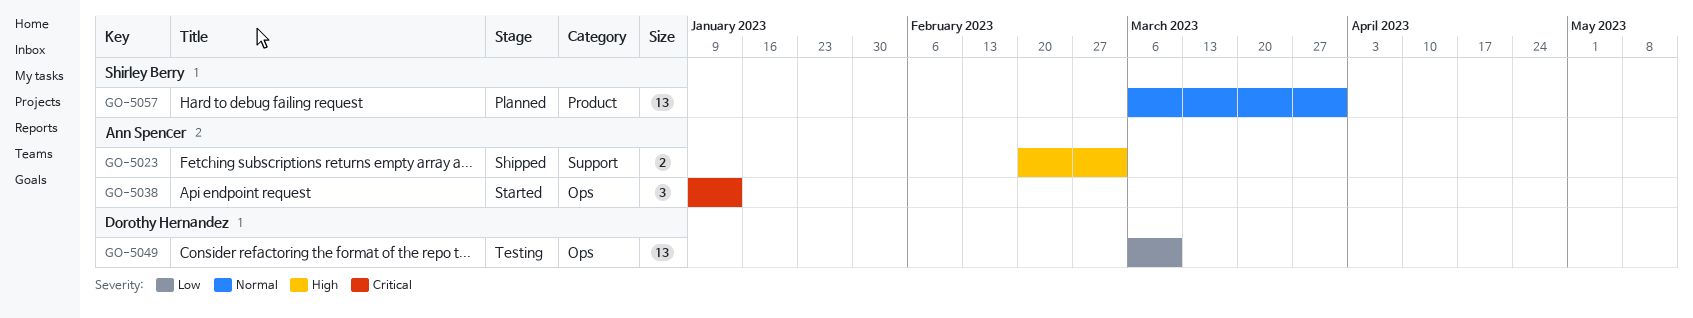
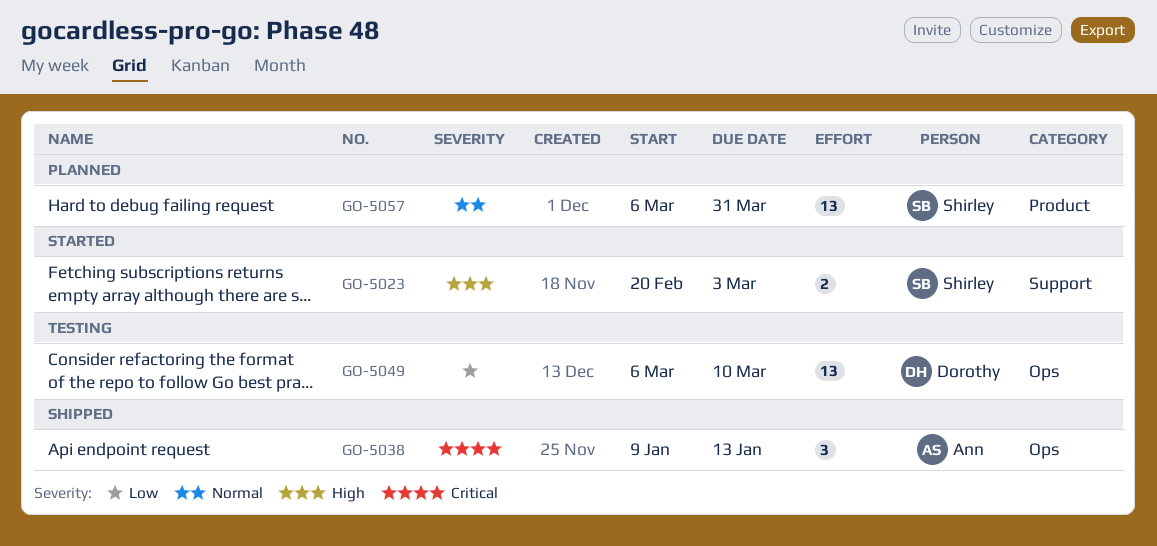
GO-5023, status: Shipped -> Started
GO-5023, owner: Ann Spencer -> Shirley Berry
GO-5038, status: Started -> Shipped

